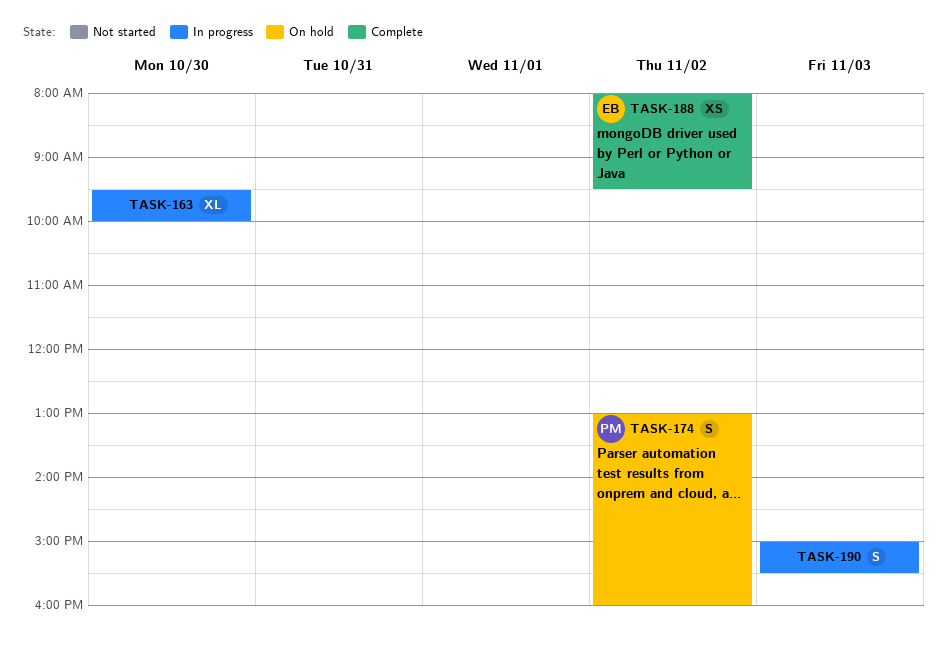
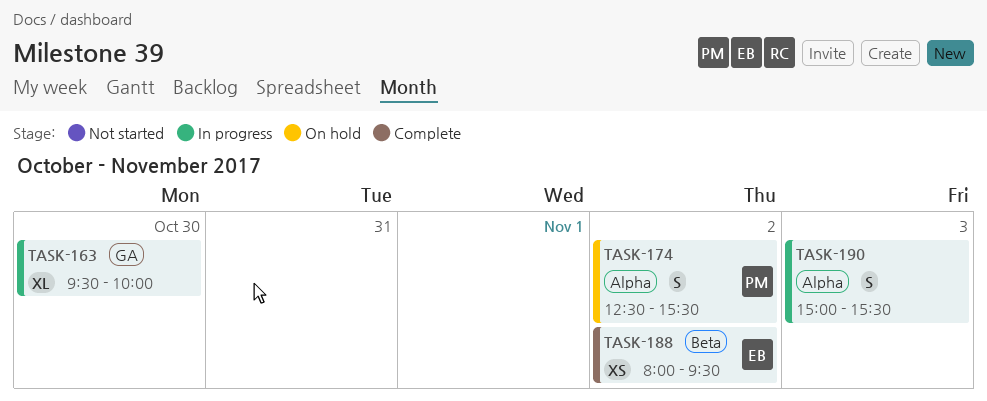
TASK-174, begins: 13:00 -> 12:30
TASK-174, ends: 16:00 -> 15:30

